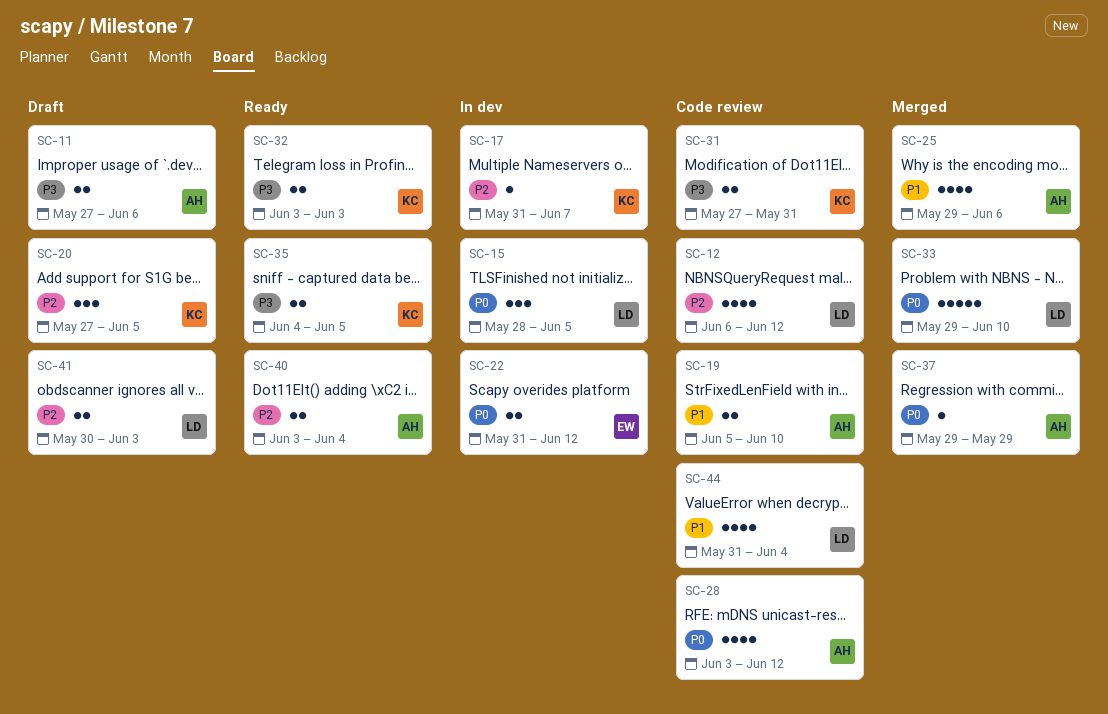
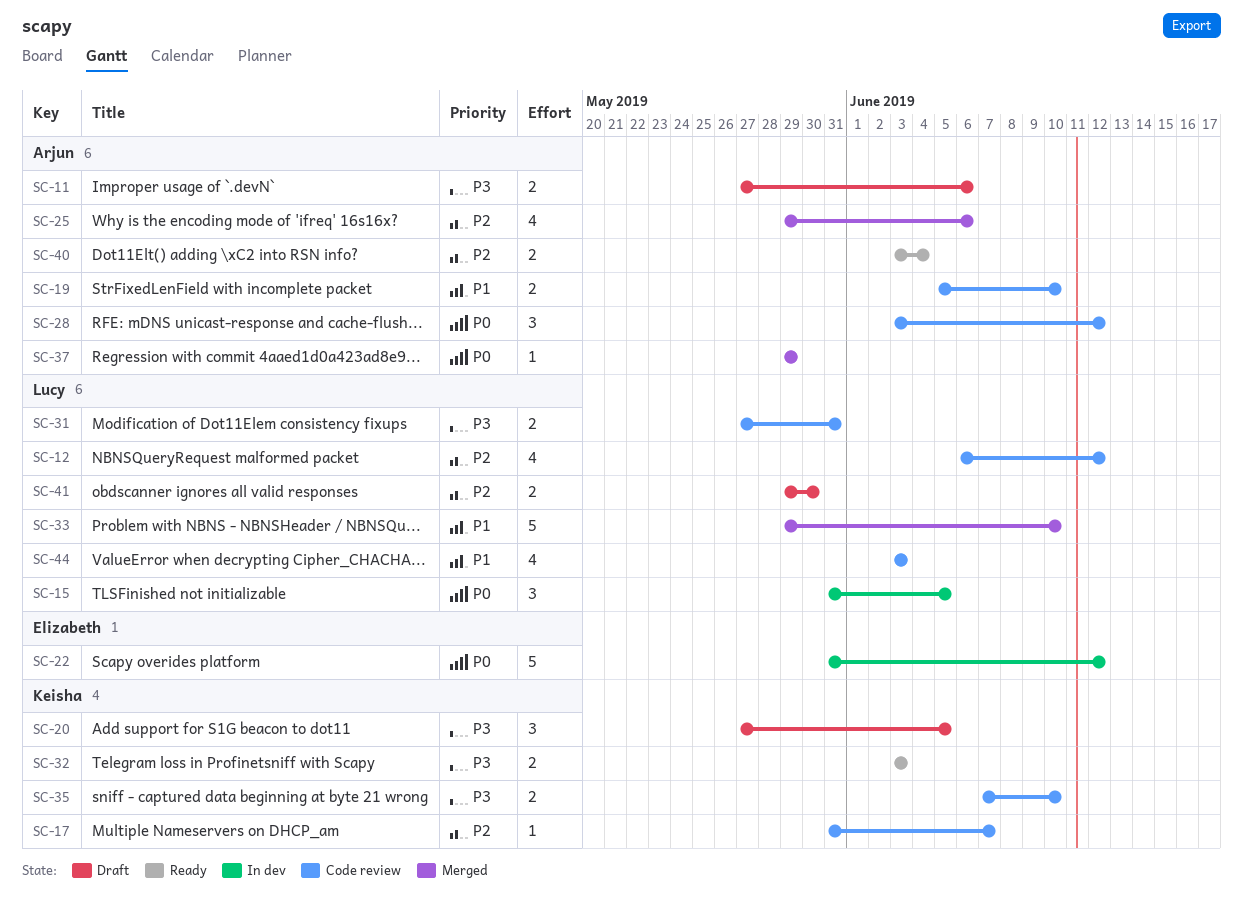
SC-15, start: May 28 -> May 31
SC-17, status: In dev -> Code review
SC-20, priority: P2 -> P3
SC-22, estimate: 2 -> 5
SC-25, priority: P1 -> P2
SC-28, estimate: 4 -> 3
SC-31, owner: Keisha -> Lucy
SC-33, priority: P0 -> P1
SC-35, status: Ready -> Code review
SC-35, start: Jun 4 -> Jun 7
SC-35, due: Jun 5 -> Jun 10
SC-41, start: May 30 -> May 29
SC-41, due: Jun 3 -> May 30
SC-44, start: May 31 -> Jun 3
SC-44, due: Jun 4 -> Jun 3

